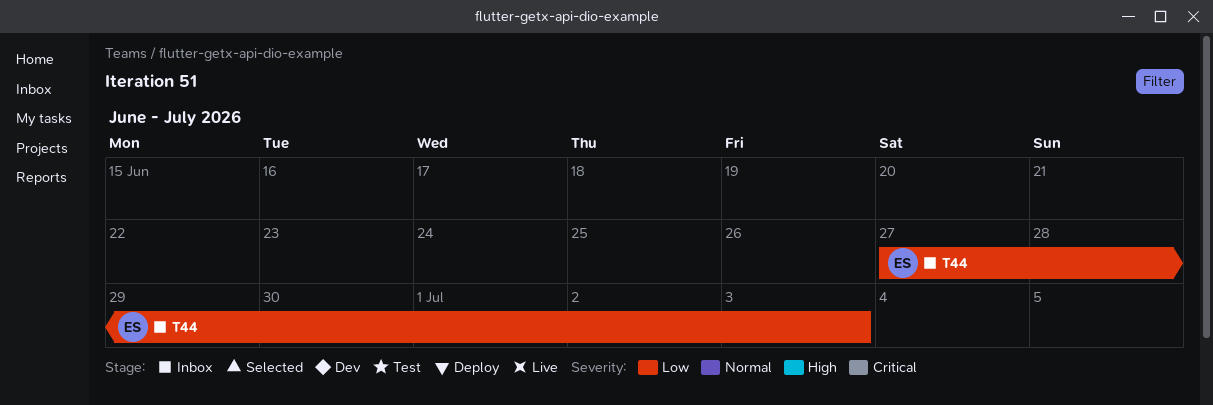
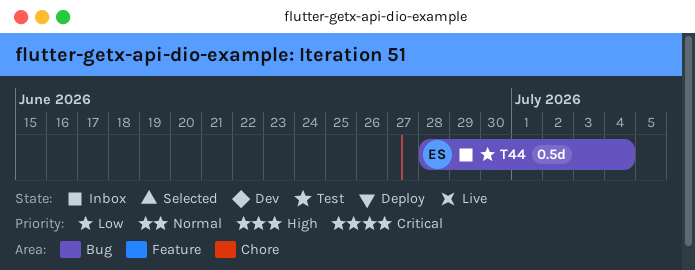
T44, start: Jun 27 -> Jun 28
T44, due: Jul 3 -> Jul 4

